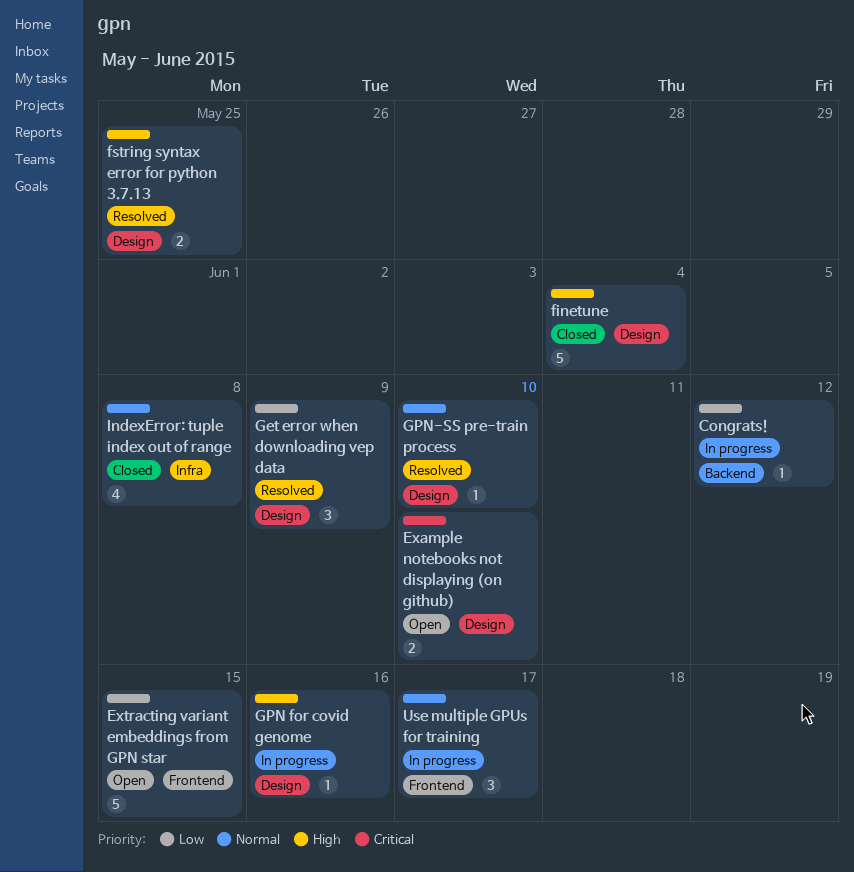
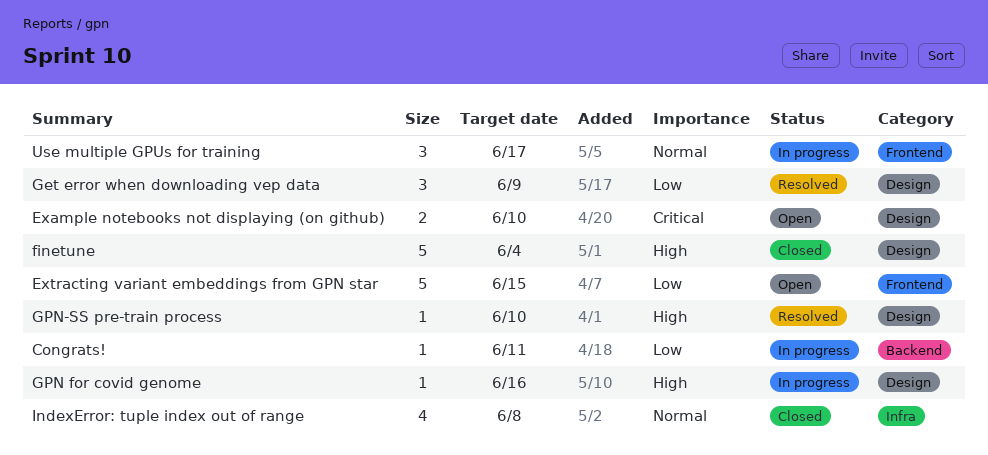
Congrats!, due: Jun 12 -> Jun 11
fstring syntax error for python 3.7.13: present -> none
GPN-SS pre-train process, priority: Normal -> High

